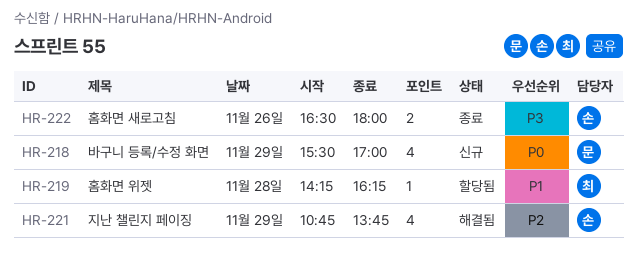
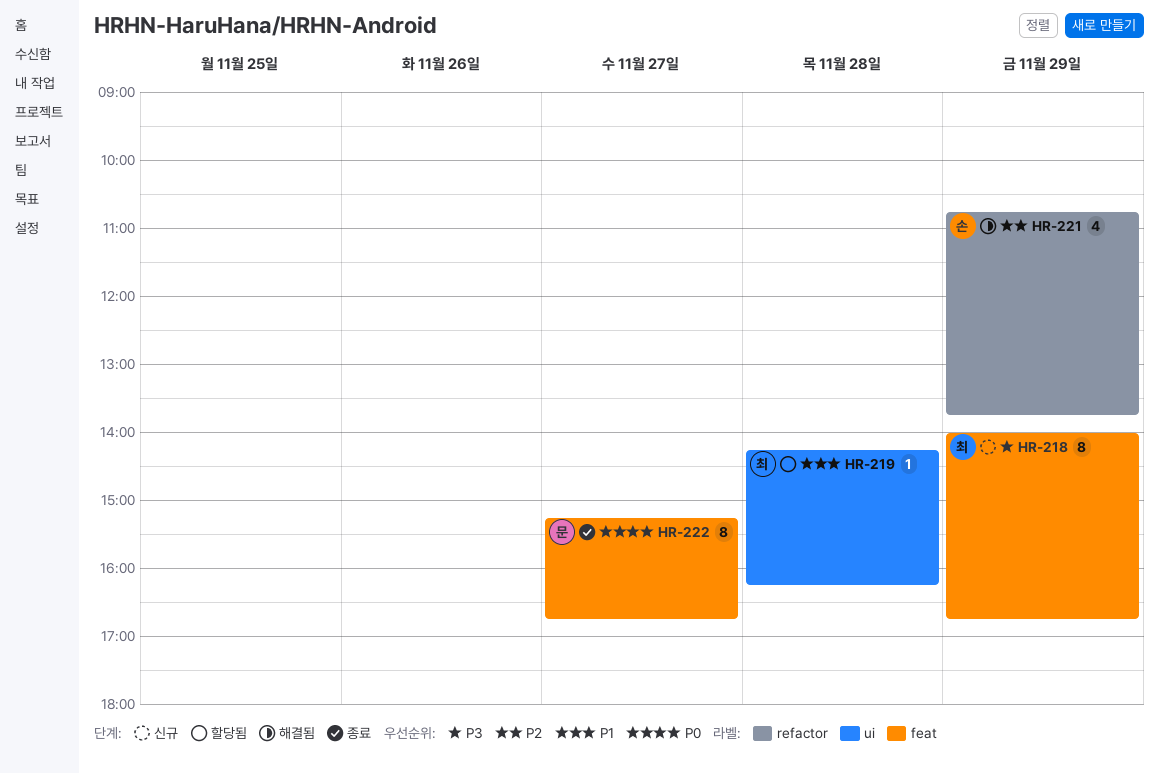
HR-218, owner: 문 -> 최
HR-218, priority: P0 -> P3
HR-218, estimate: 4 -> 8
HR-218, begins: 15:30 -> 14:00
HR-218, ends: 17:00 -> 16:45
HR-222, owner: 손 -> 문
HR-222, priority: P3 -> P0
HR-222, estimate: 2 -> 8
HR-222, day: Nov 26 -> Nov 27
HR-222, begins: 16:30 -> 15:15
HR-222, ends: 18:00 -> 16:45

